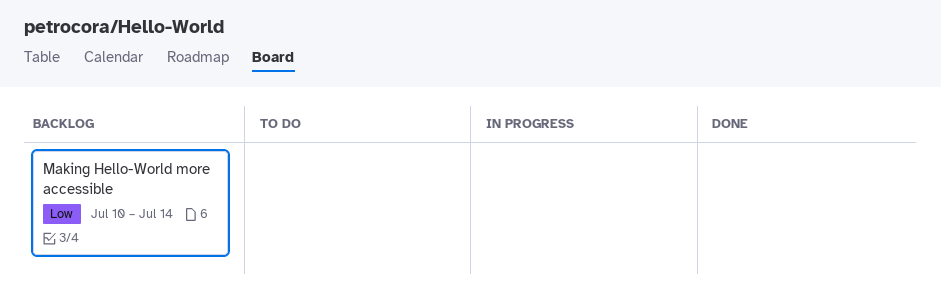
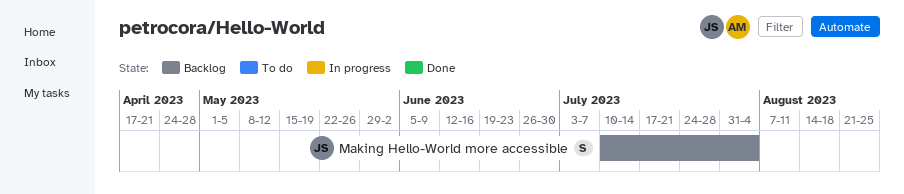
Making Hello-World more accessible, due: Jul 14 -> Aug 4

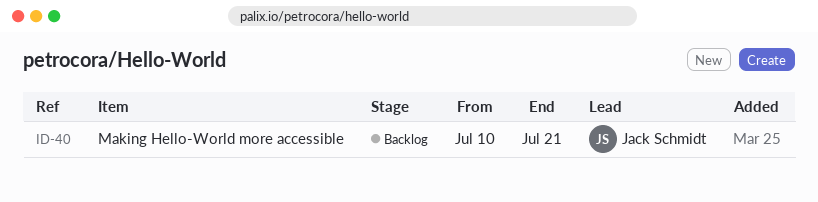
Making Hello-World more accessible, due: Aug 4 -> Jul 21

